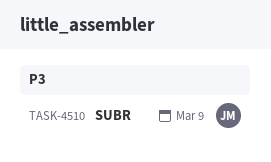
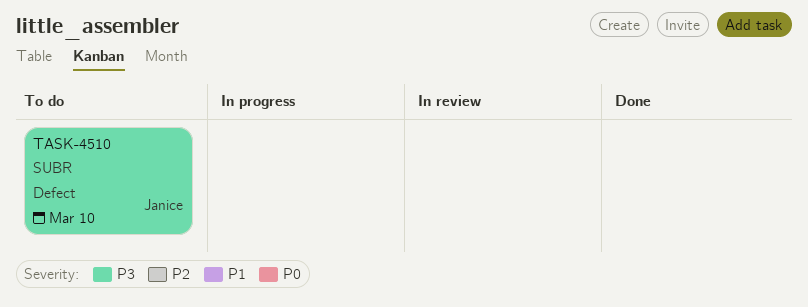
TASK-4510, due: Mar 9 -> Mar 10

